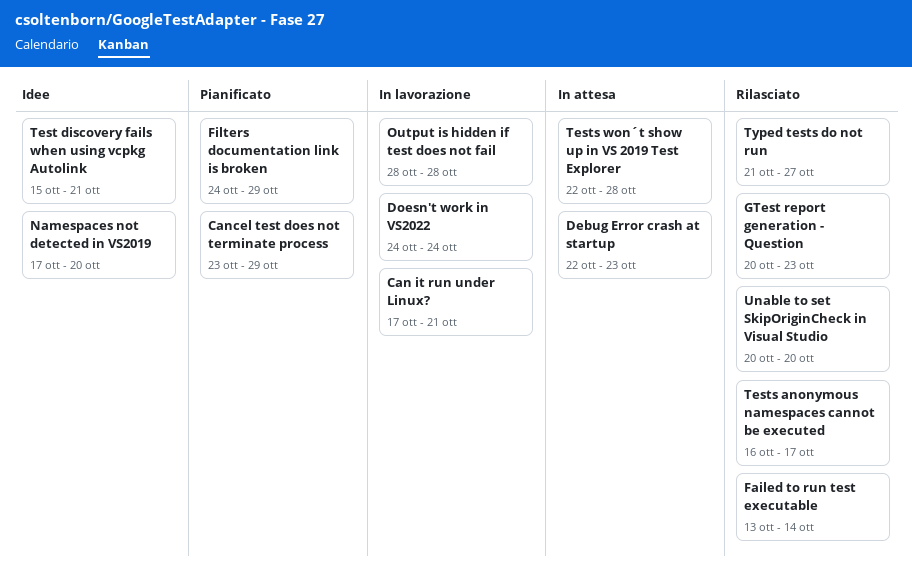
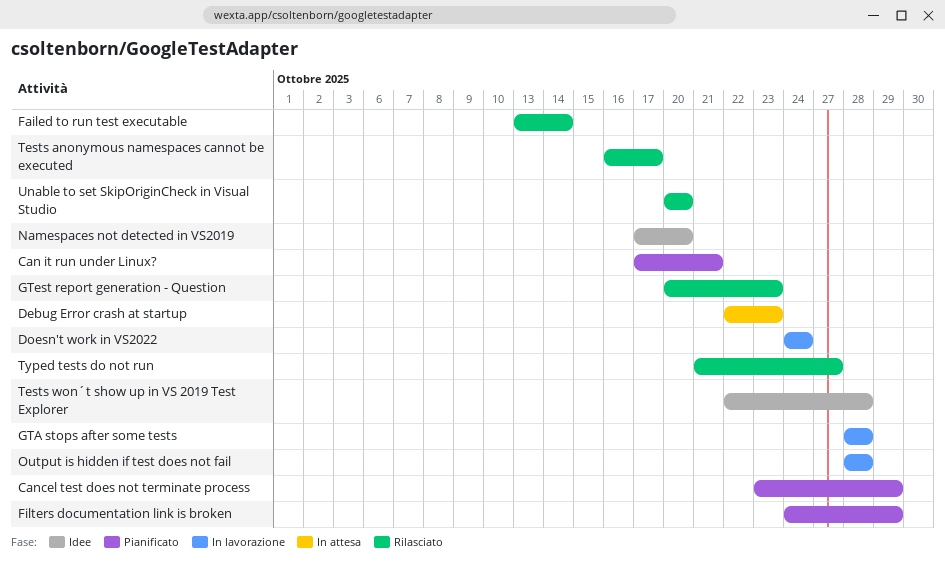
Can it run under Linux?, status: In lavorazione -> Pianificato
GTA stops after some tests: none -> present
Test discovery fails when using vcpkg Autolink: present -> none
Tests won´t show up in VS 2019 Test Explorer, status: In attesa -> Idee

